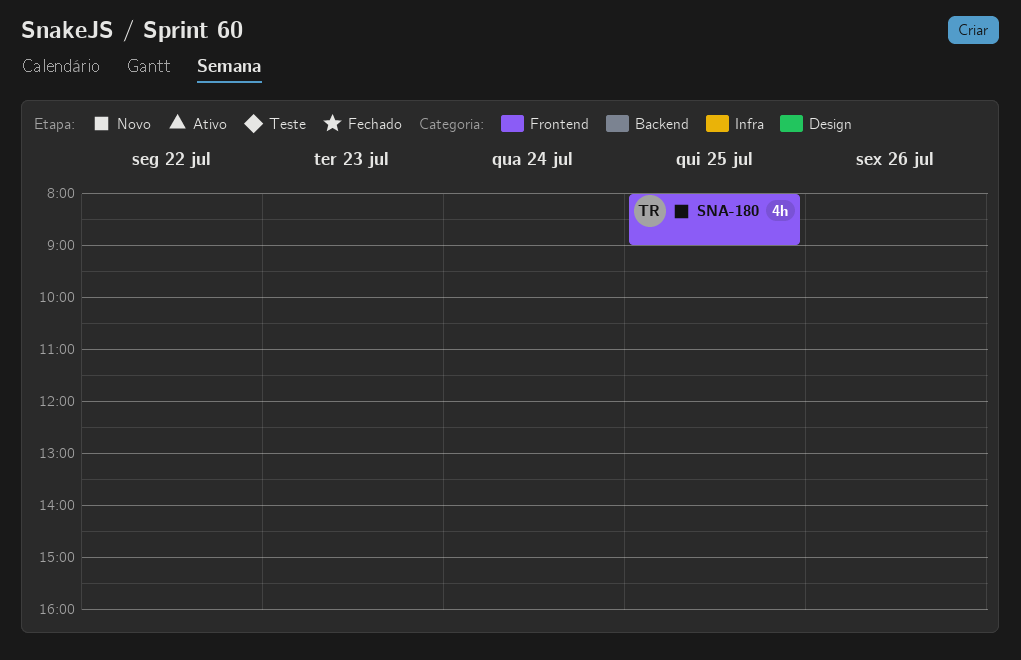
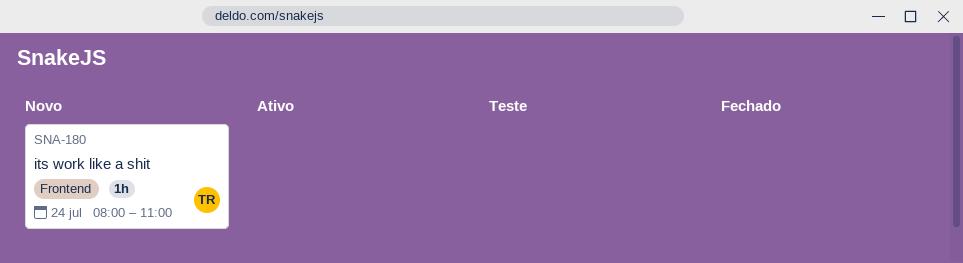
SNA-180, estimate: 4h -> 1h
SNA-180, day: Jul 25 -> Jul 24
SNA-180, ends: 09:00 -> 11:00

